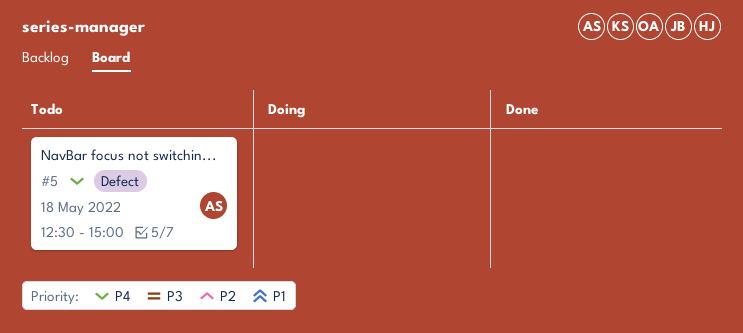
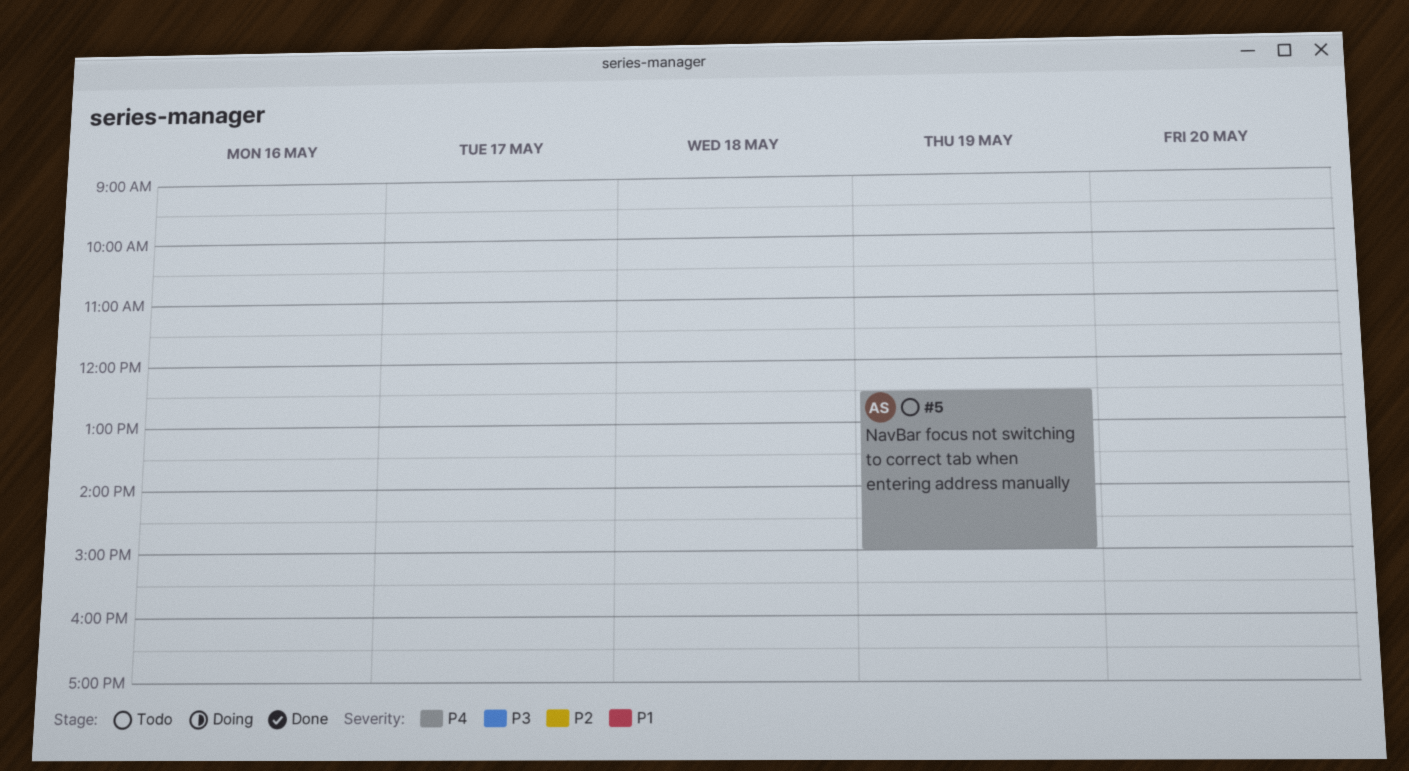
#5, day: May 18 -> May 19

